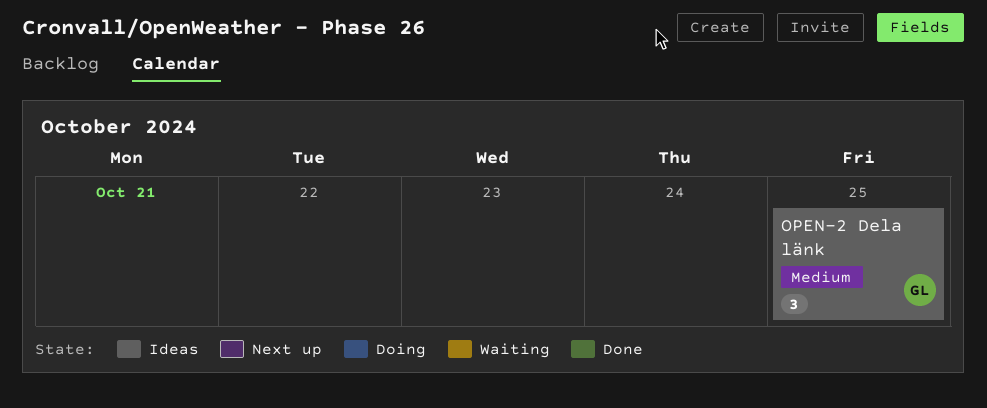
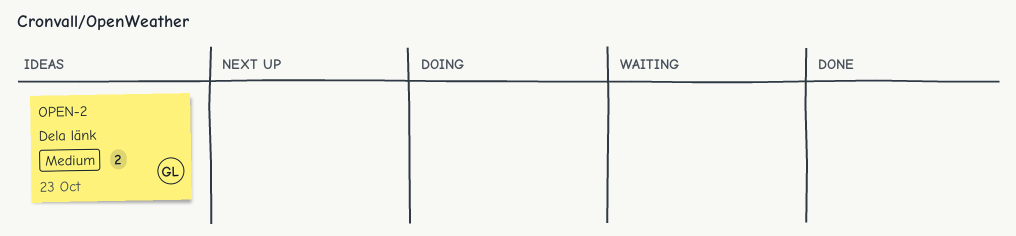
OPEN-2, estimate: 3 -> 2
OPEN-2, day: Oct 25 -> Oct 23

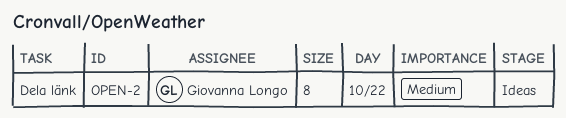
OPEN-2, estimate: 2 -> 8
OPEN-2, day: Oct 23 -> Oct 22

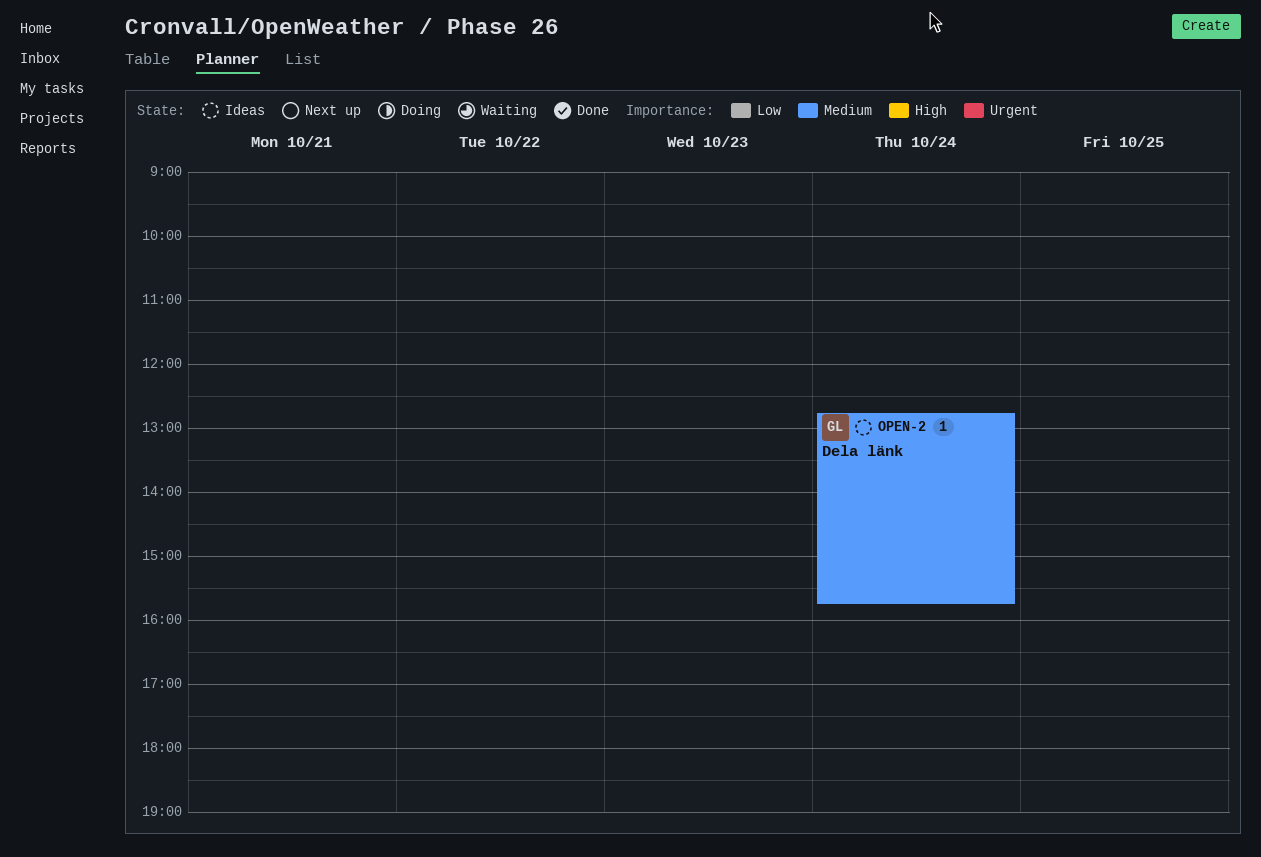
OPEN-2, estimate: 8 -> 1
OPEN-2, day: Oct 22 -> Oct 24

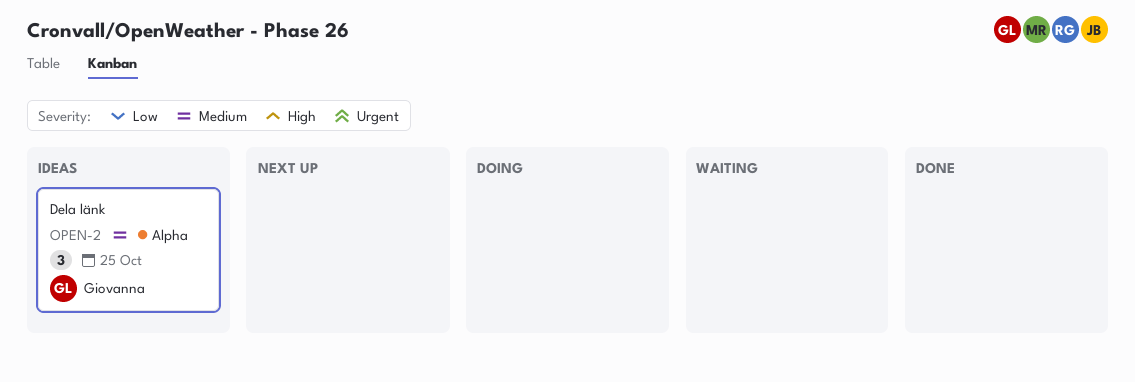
OPEN-2, estimate: 1 -> 3
OPEN-2, day: Oct 24 -> Oct 25

